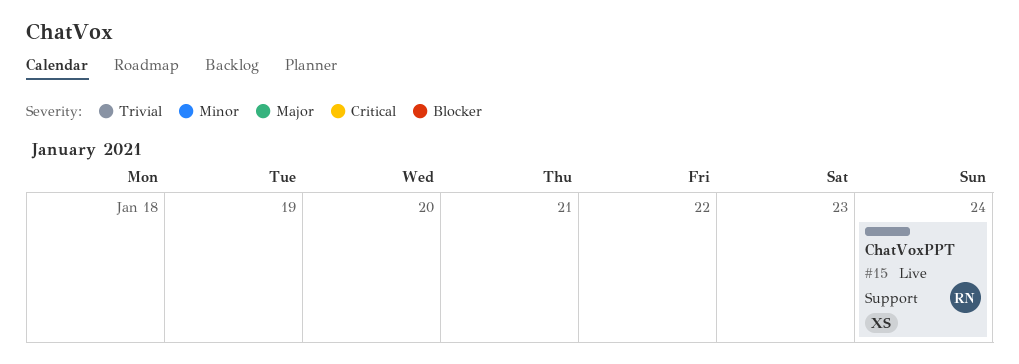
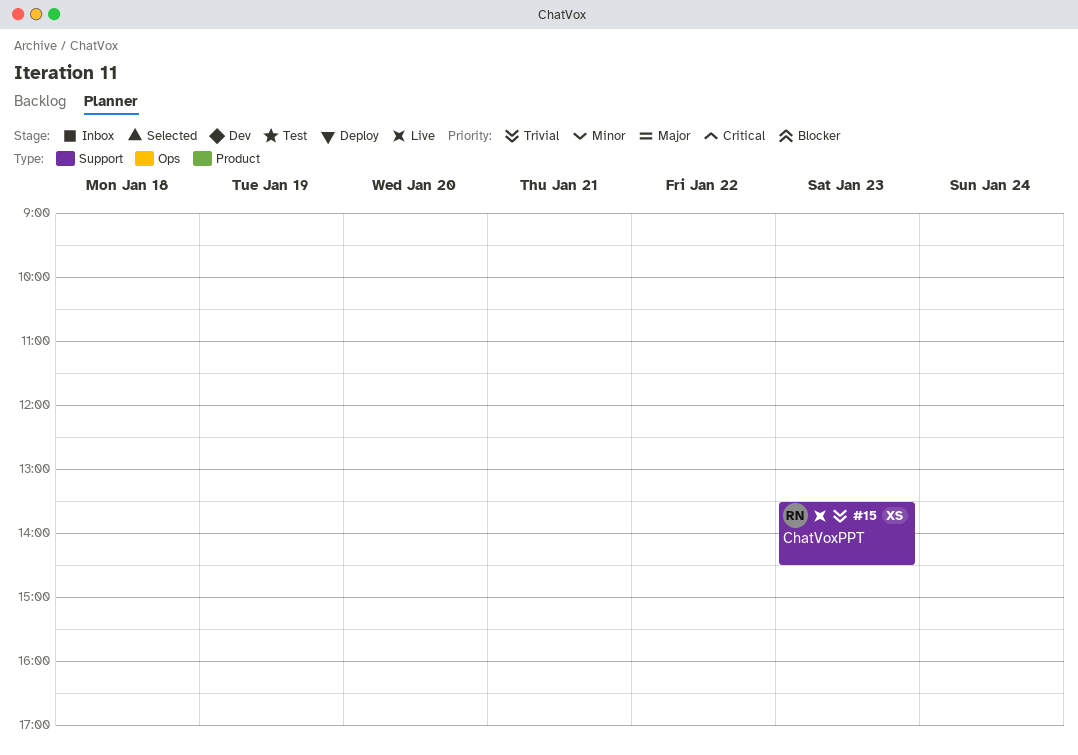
#15, day: Jan 24 -> Jan 23

